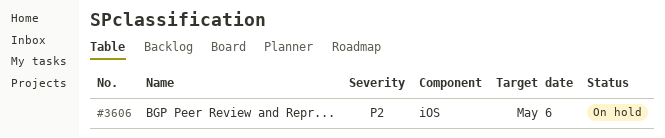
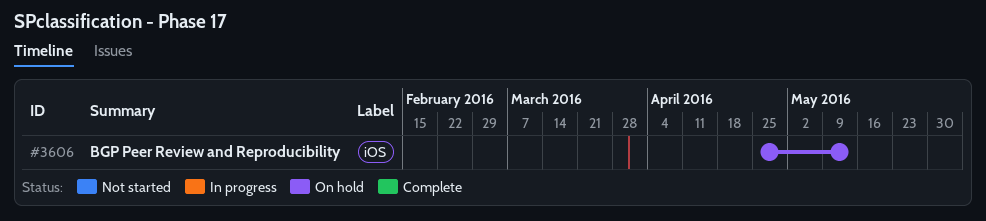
#3606, due: May 6 -> May 13

